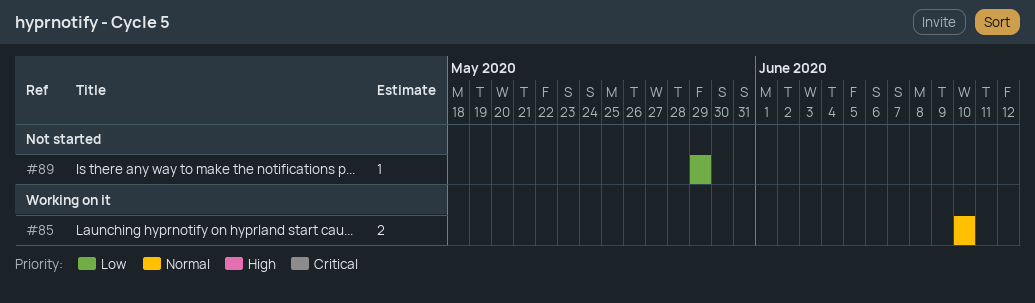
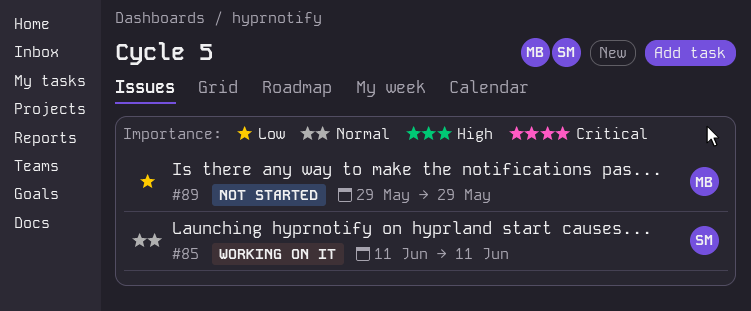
#85, start: Jun 10 -> Jun 11
#85, due: Jun 10 -> Jun 11

